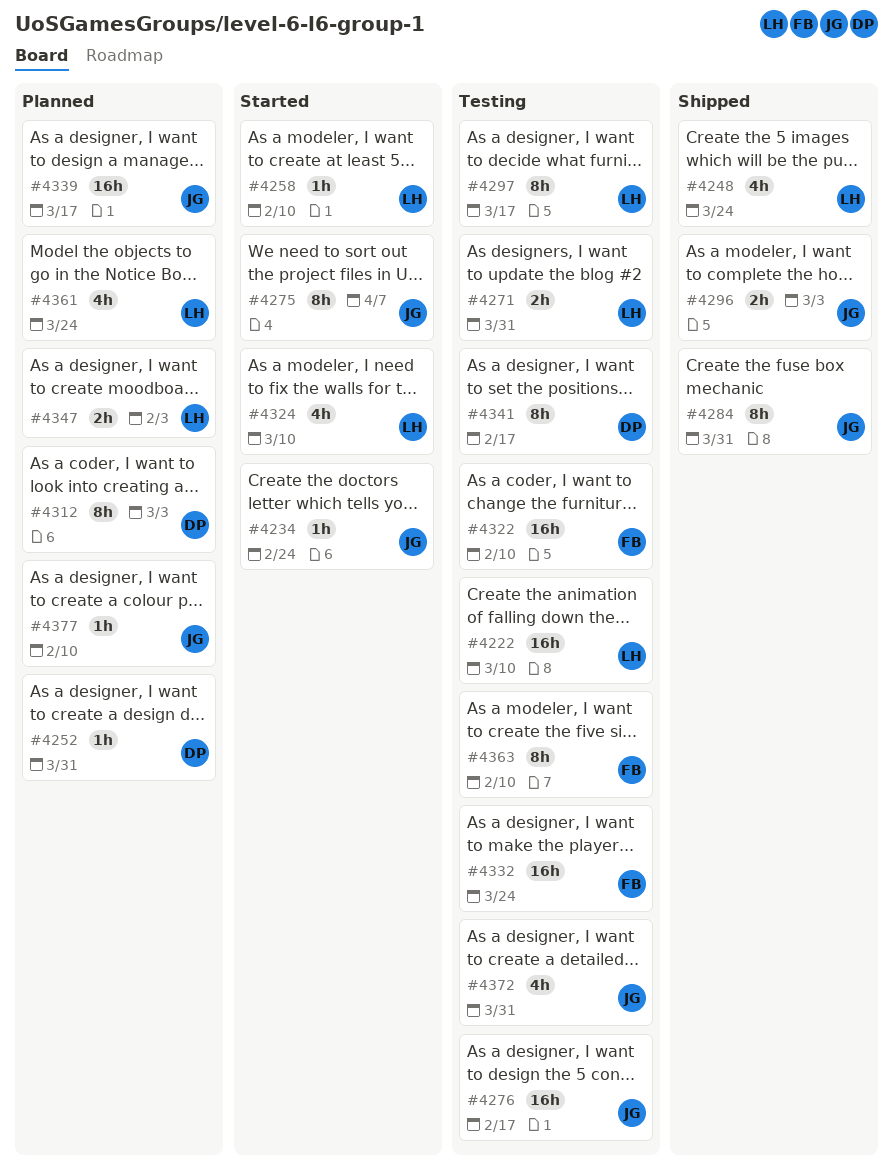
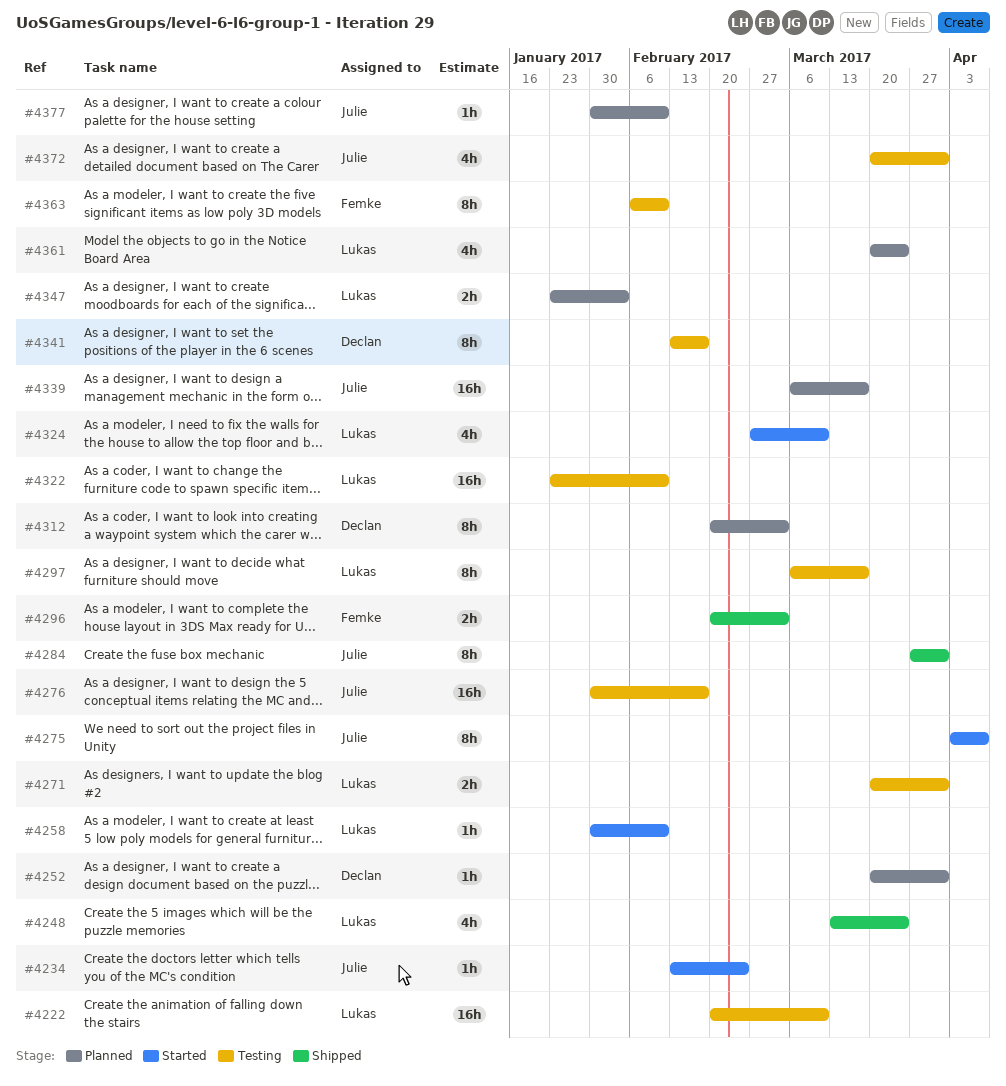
#4296, owner: Julie -> Femke
#4322, owner: Femke -> Lukas
#4332: present -> none

